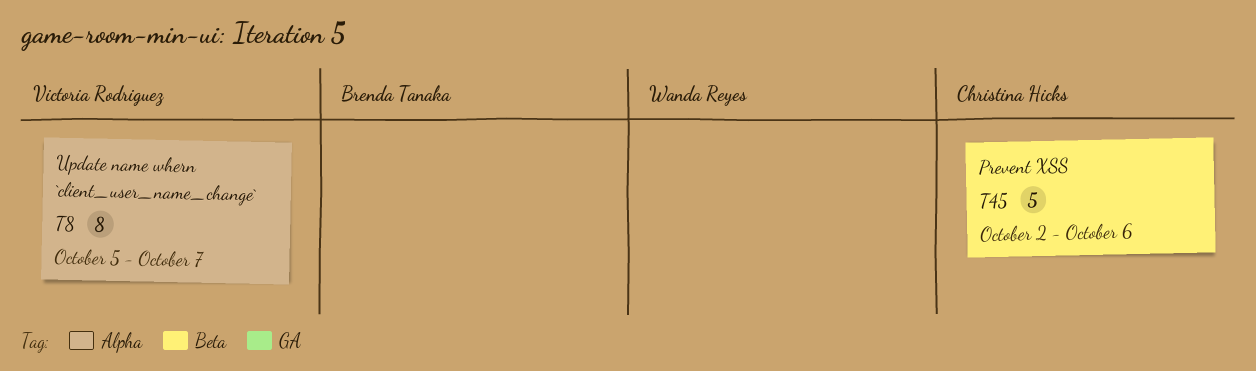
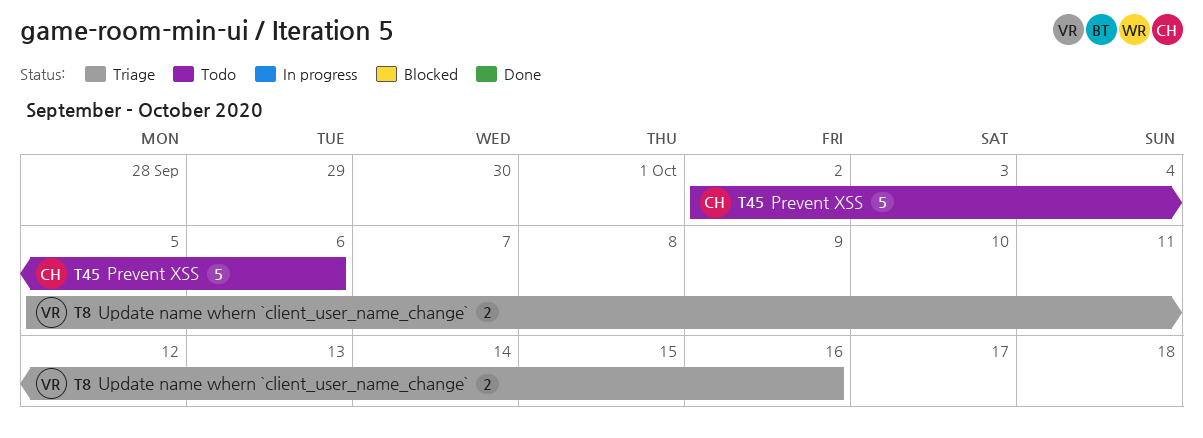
T8, estimate: 8 -> 2
T8, due: Oct 7 -> Oct 16

